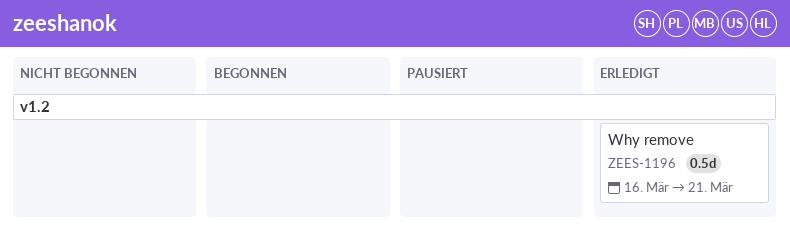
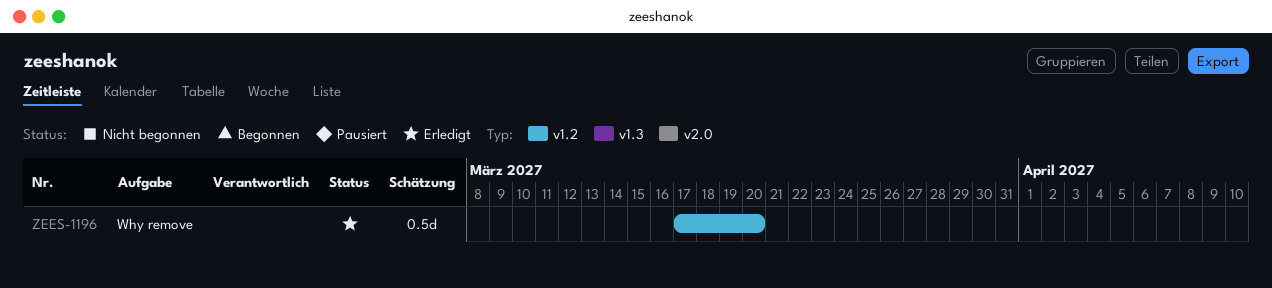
ZEES-1196, start: Mar 16 -> Mar 17
ZEES-1196, due: Mar 21 -> Mar 20

